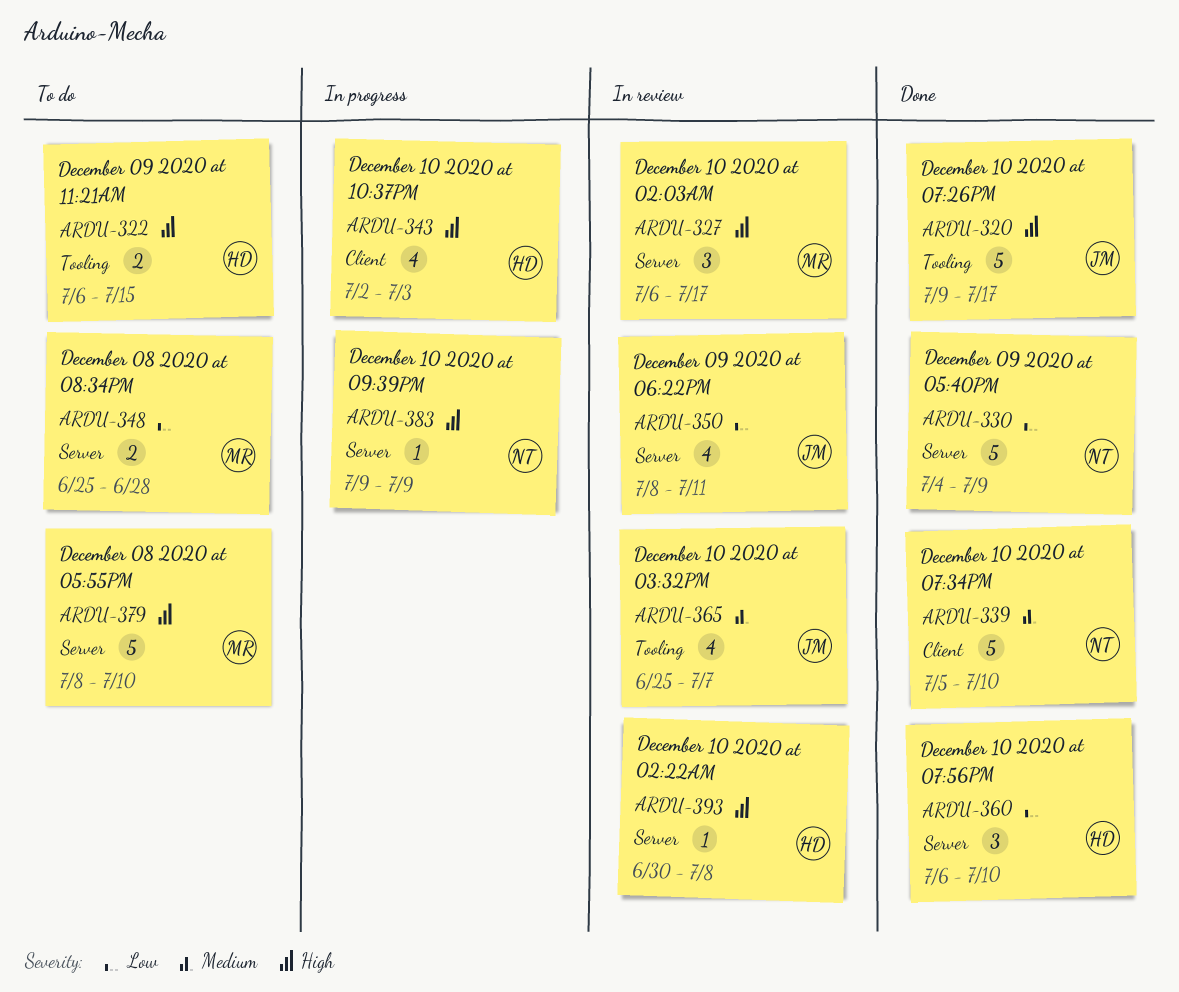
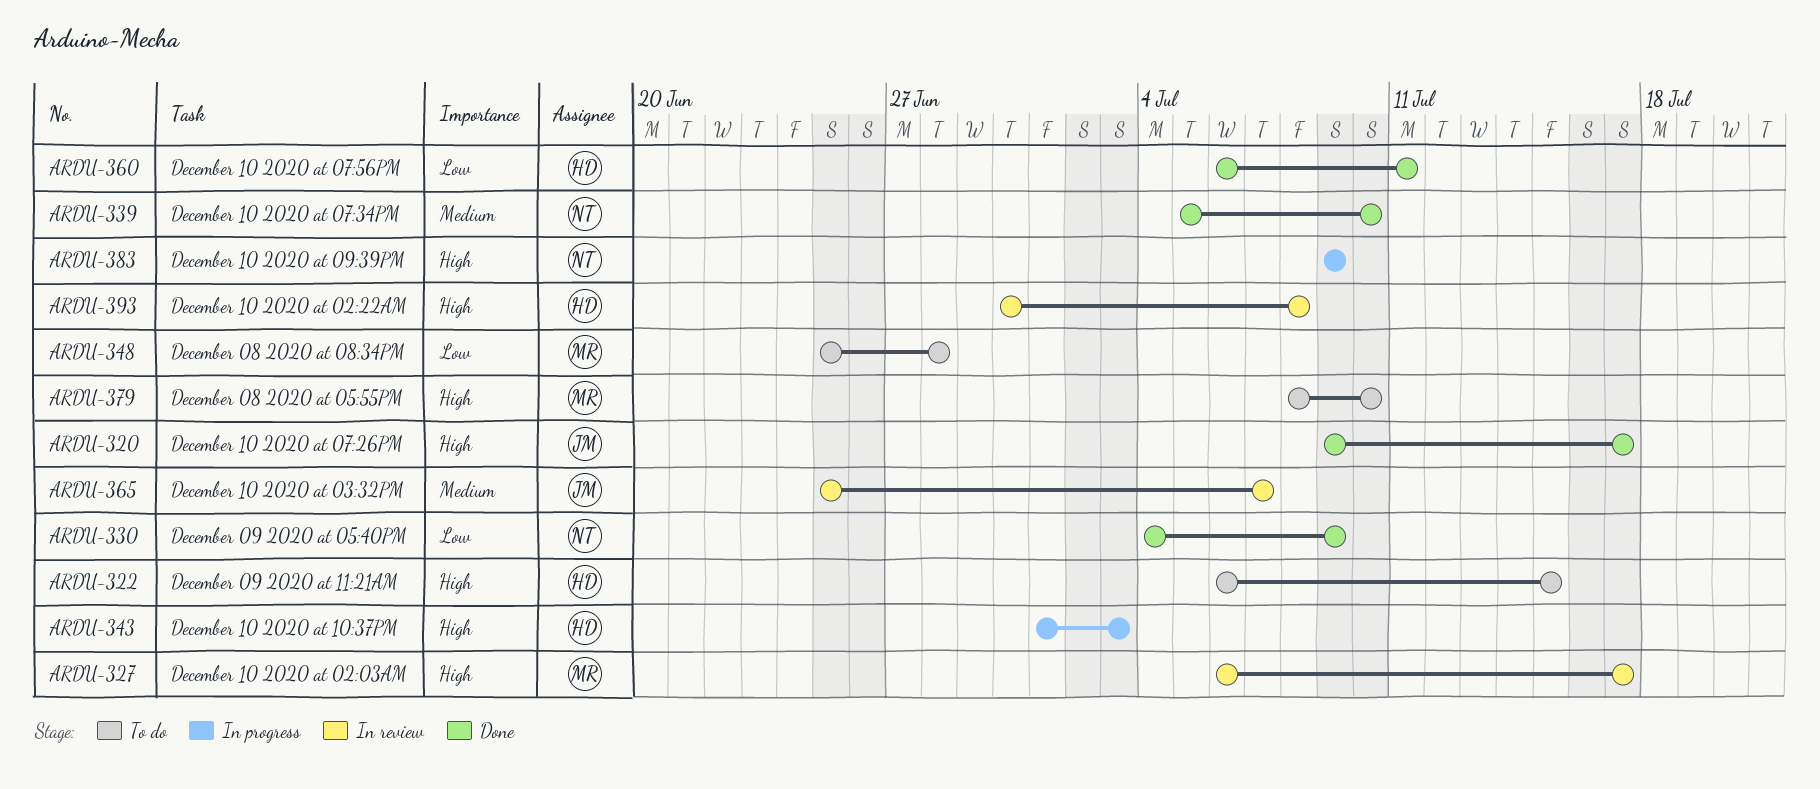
ARDU-343, start: Jul 2 -> Jul 1
ARDU-350: present -> none
ARDU-360, due: Jul 10 -> Jul 11

